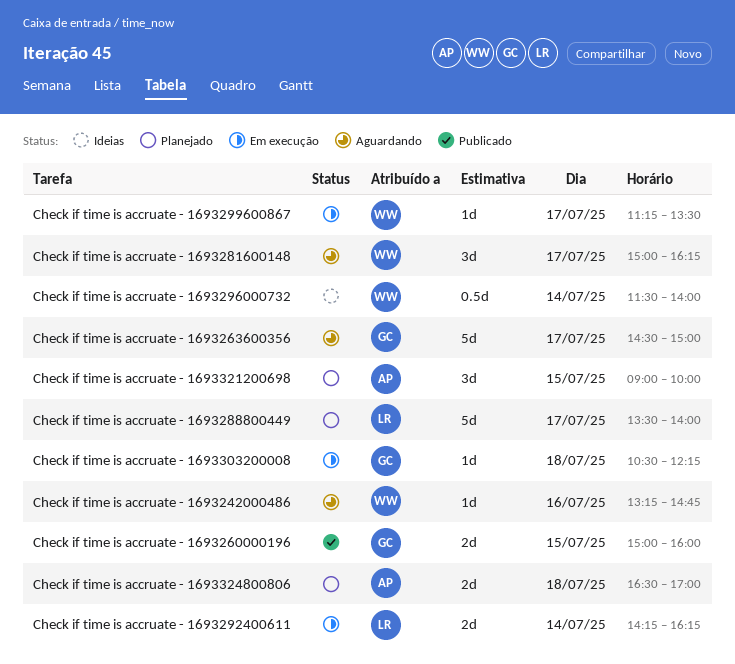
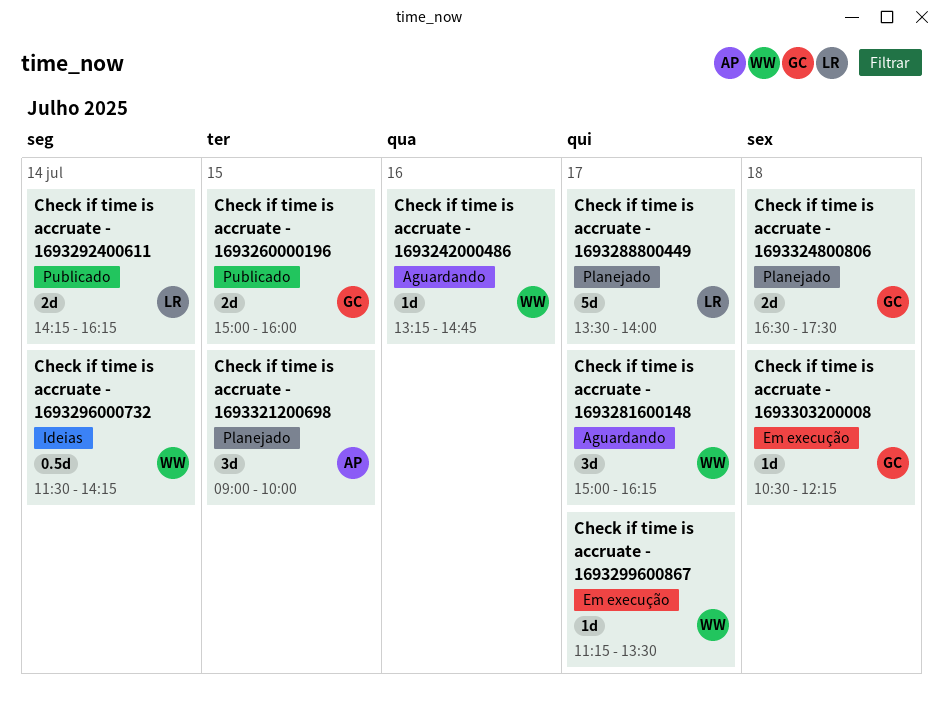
Check if time is accruate - 1693263600356: present -> none
Check if time is accruate - 1693292400611, status: Em execução -> Publicado
Check if time is accruate - 1693296000732, ends: 14:00 -> 14:15
Check if time is accruate - 1693324800806, owner: AP -> GC
Check if time is accruate - 1693324800806, ends: 17:00 -> 17:30

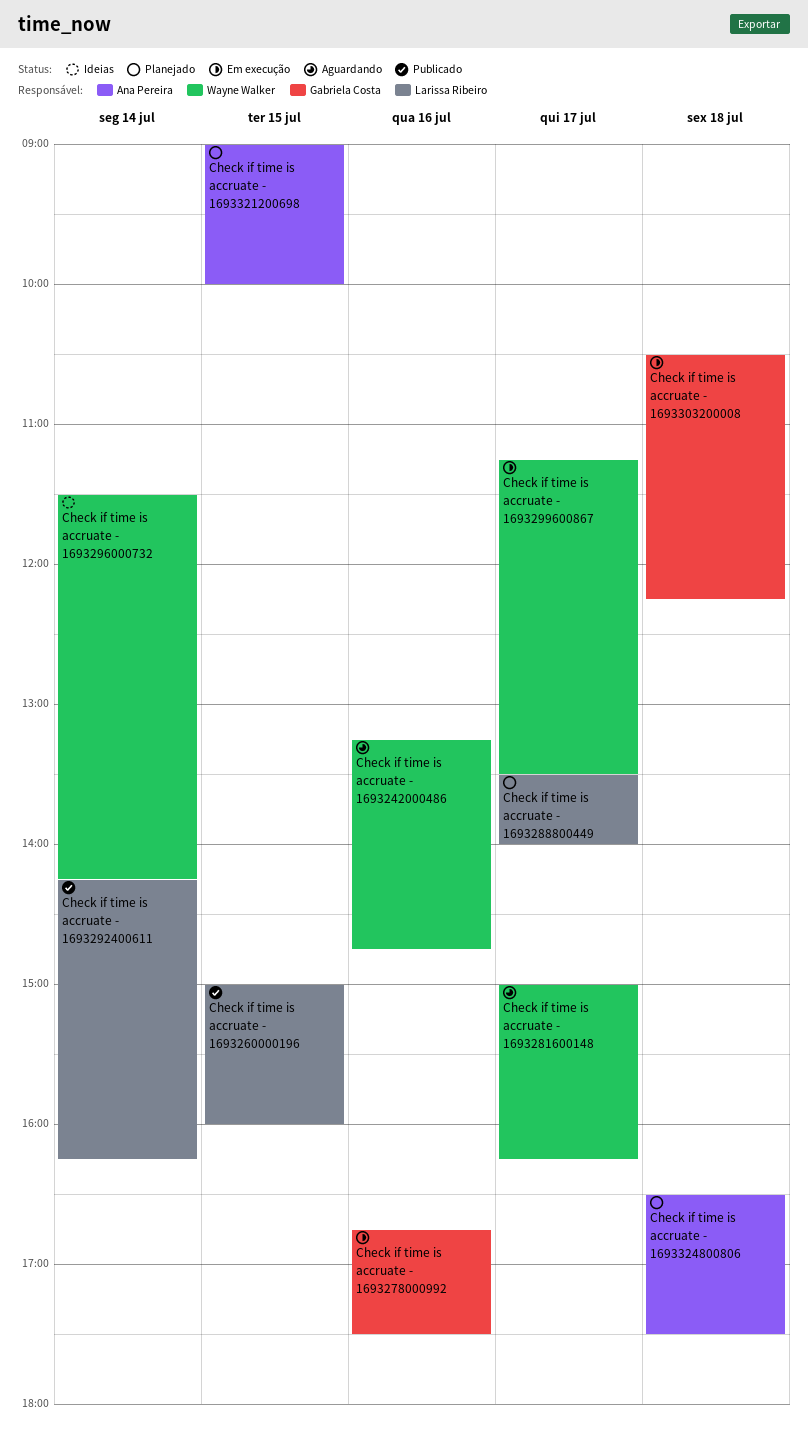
Check if time is accruate - 1693260000196, owner: Gabriela Costa -> Larissa Ribeiro
Check if time is accruate - 1693278000992: none -> present
Check if time is accruate - 1693324800806, owner: Gabriela Costa -> Ana Pereira

